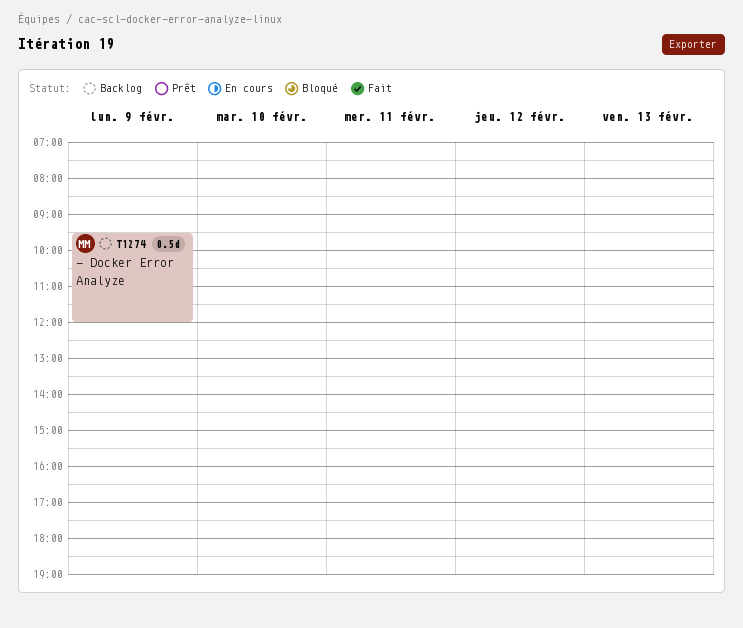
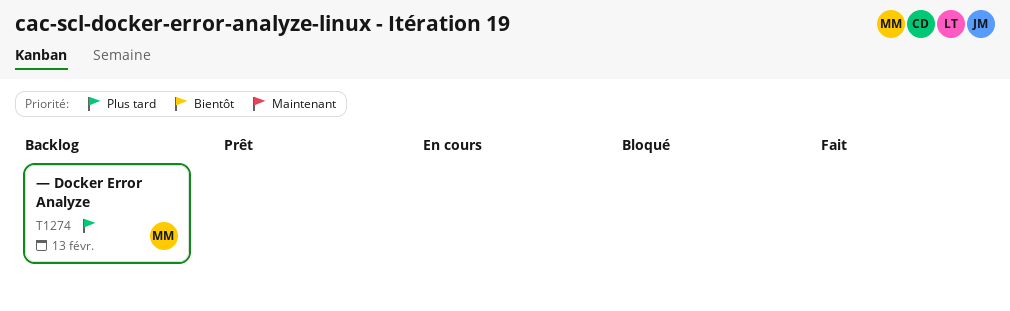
T1274, day: Feb 9 -> Feb 13

